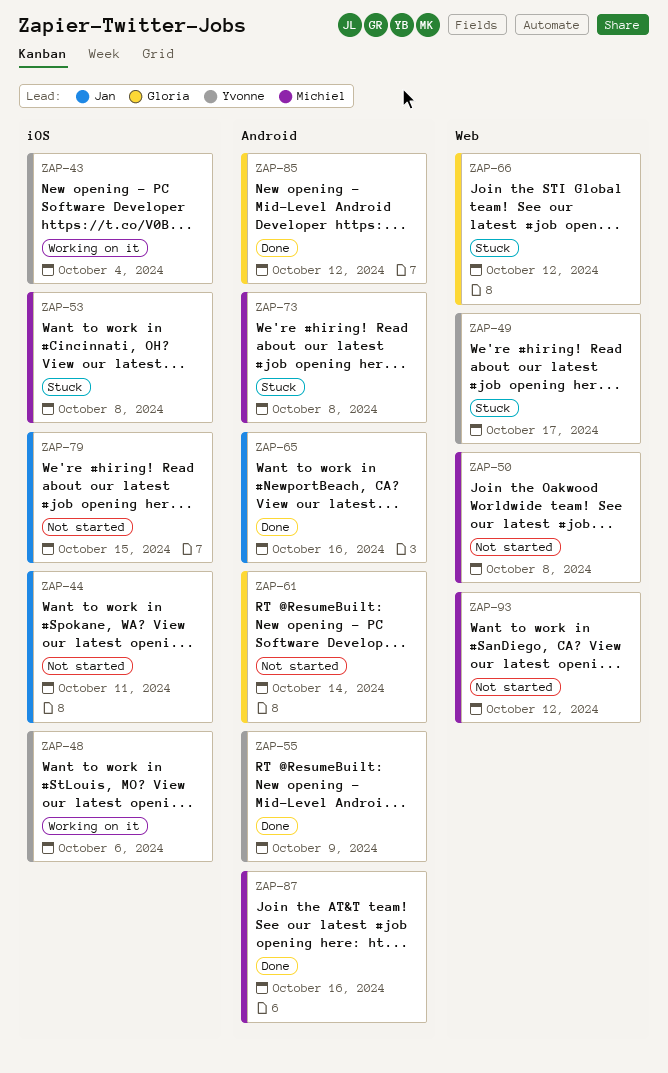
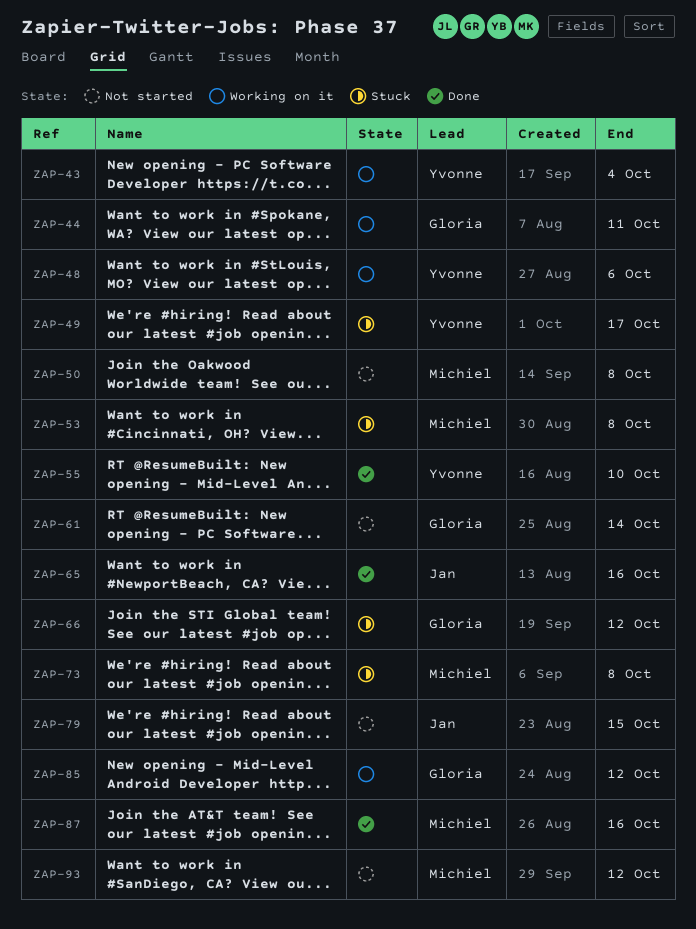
ZAP-44, status: Not started -> Working on it
ZAP-44, owner: Jan -> Gloria
ZAP-55, due: Oct 9 -> Oct 10
ZAP-85, status: Done -> Working on it

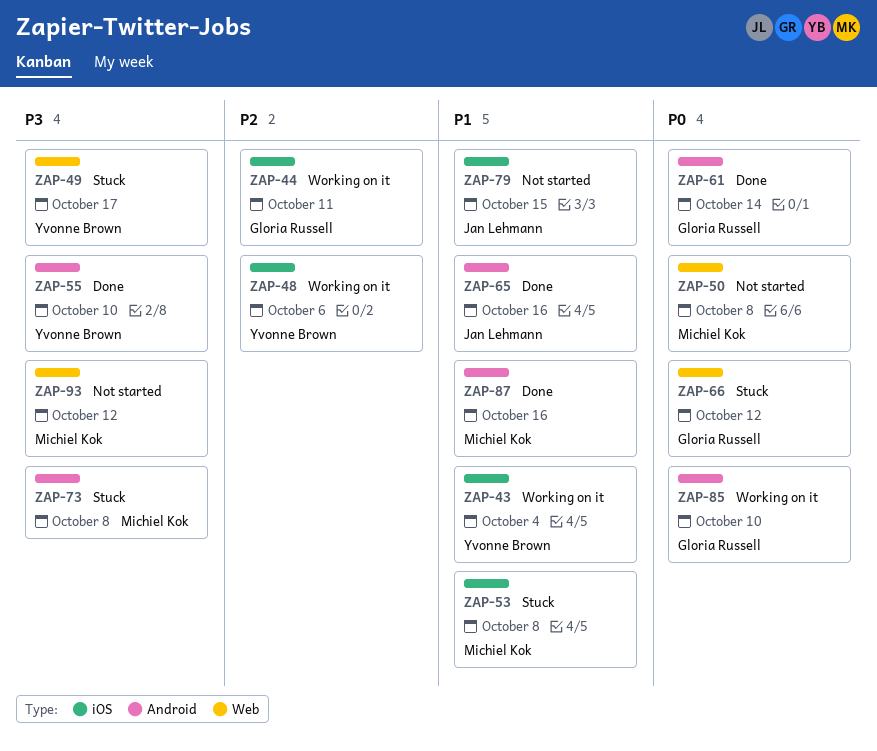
ZAP-61, status: Not started -> Done
ZAP-85, due: Oct 12 -> Oct 10

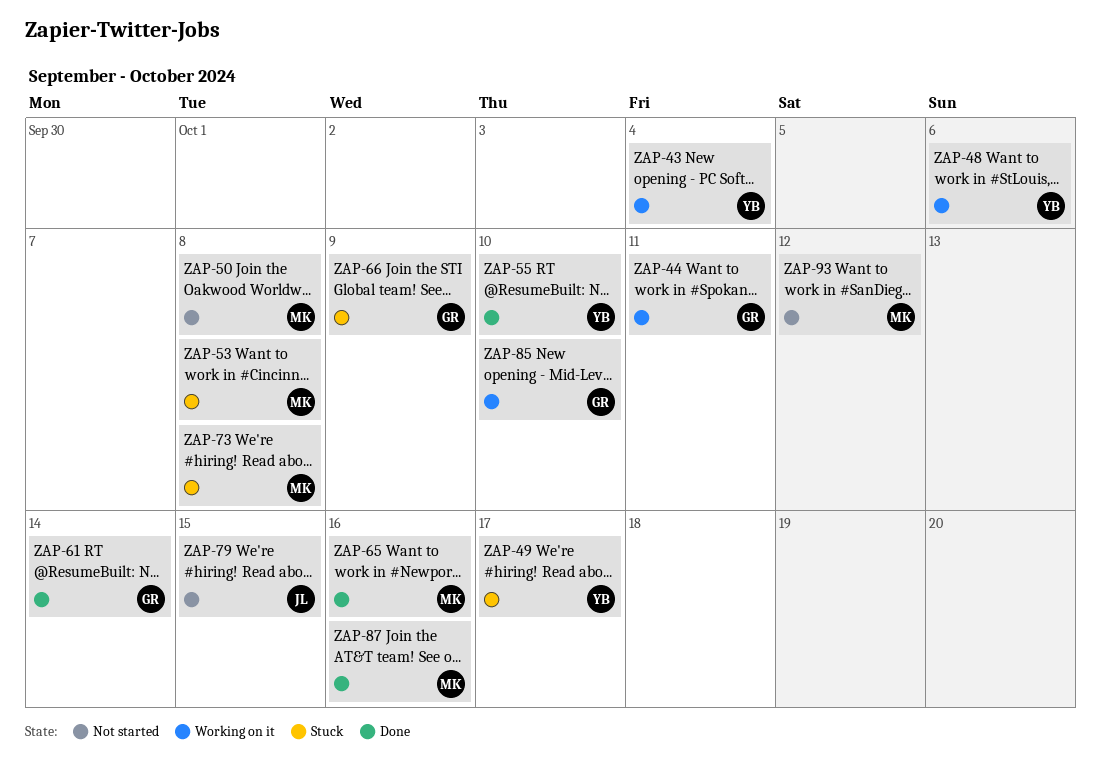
ZAP-65, owner: Jan Lehmann -> Michiel Kok
ZAP-66, due: Oct 12 -> Oct 9

